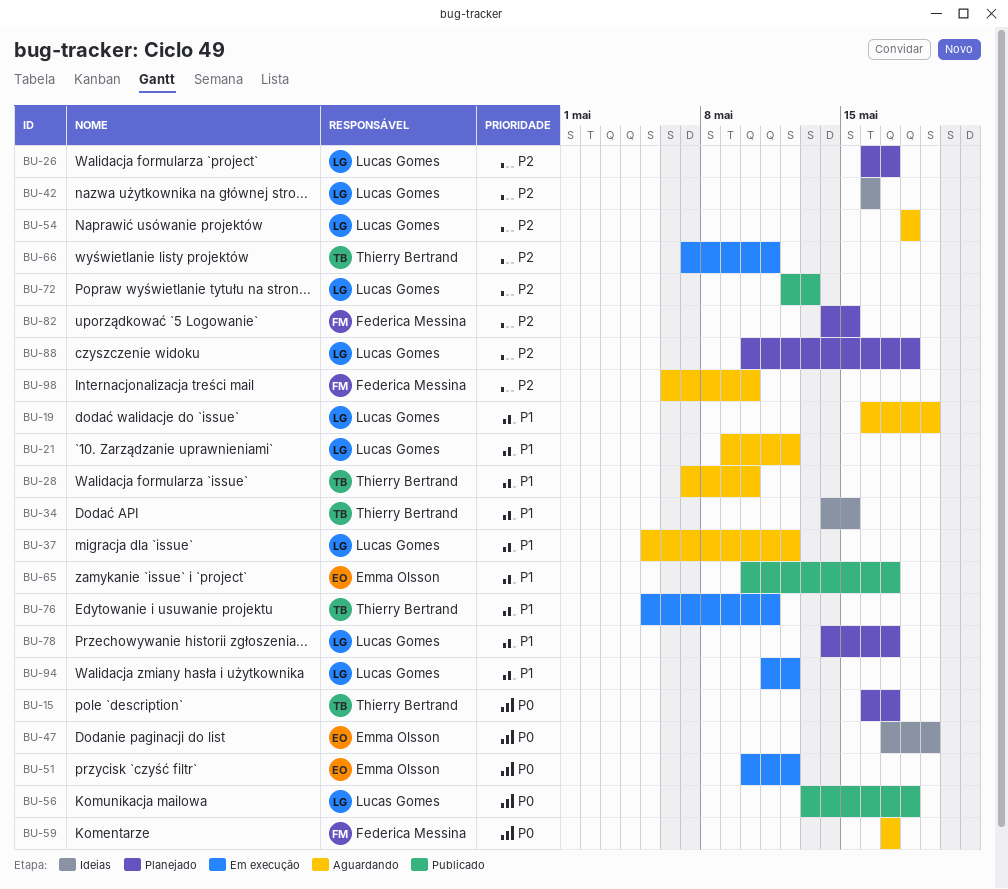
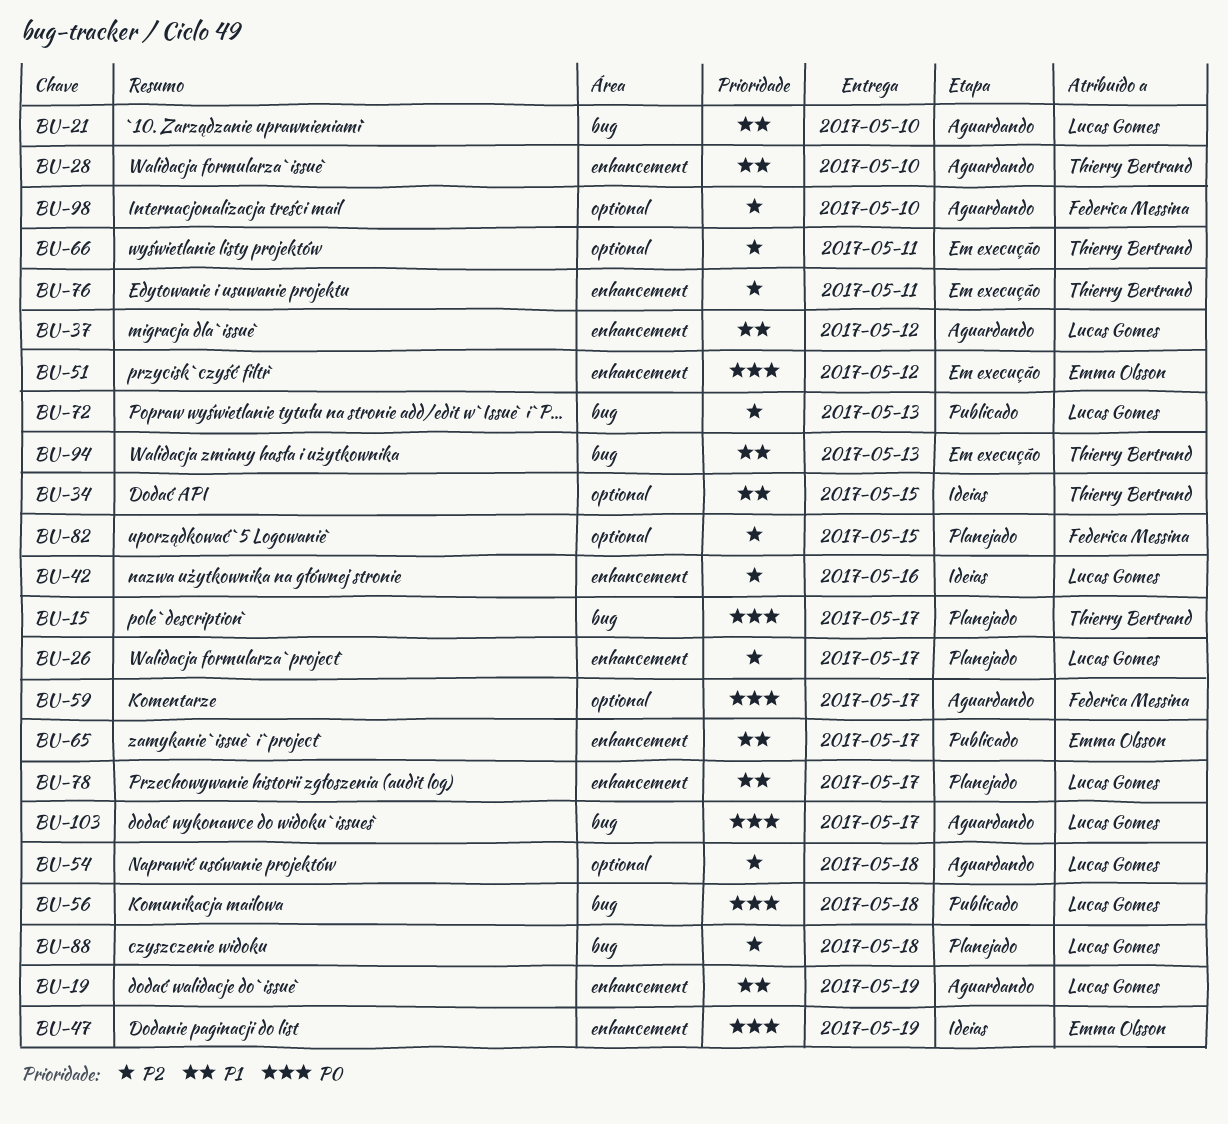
BU-21, due: May 12 -> May 10
BU-76, priority: P1 -> P2
BU-94, owner: Lucas Gomes -> Thierry Bertrand
BU-94, due: May 12 -> May 13
BU-103: none -> present

